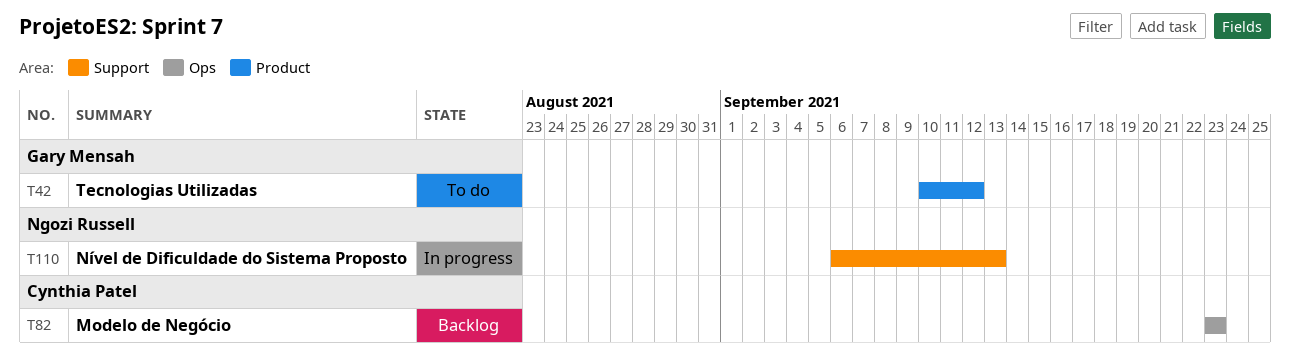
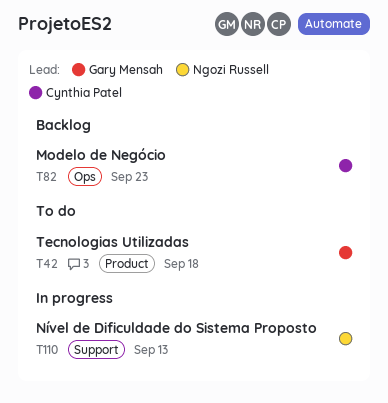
T42, due: Sep 12 -> Sep 18

